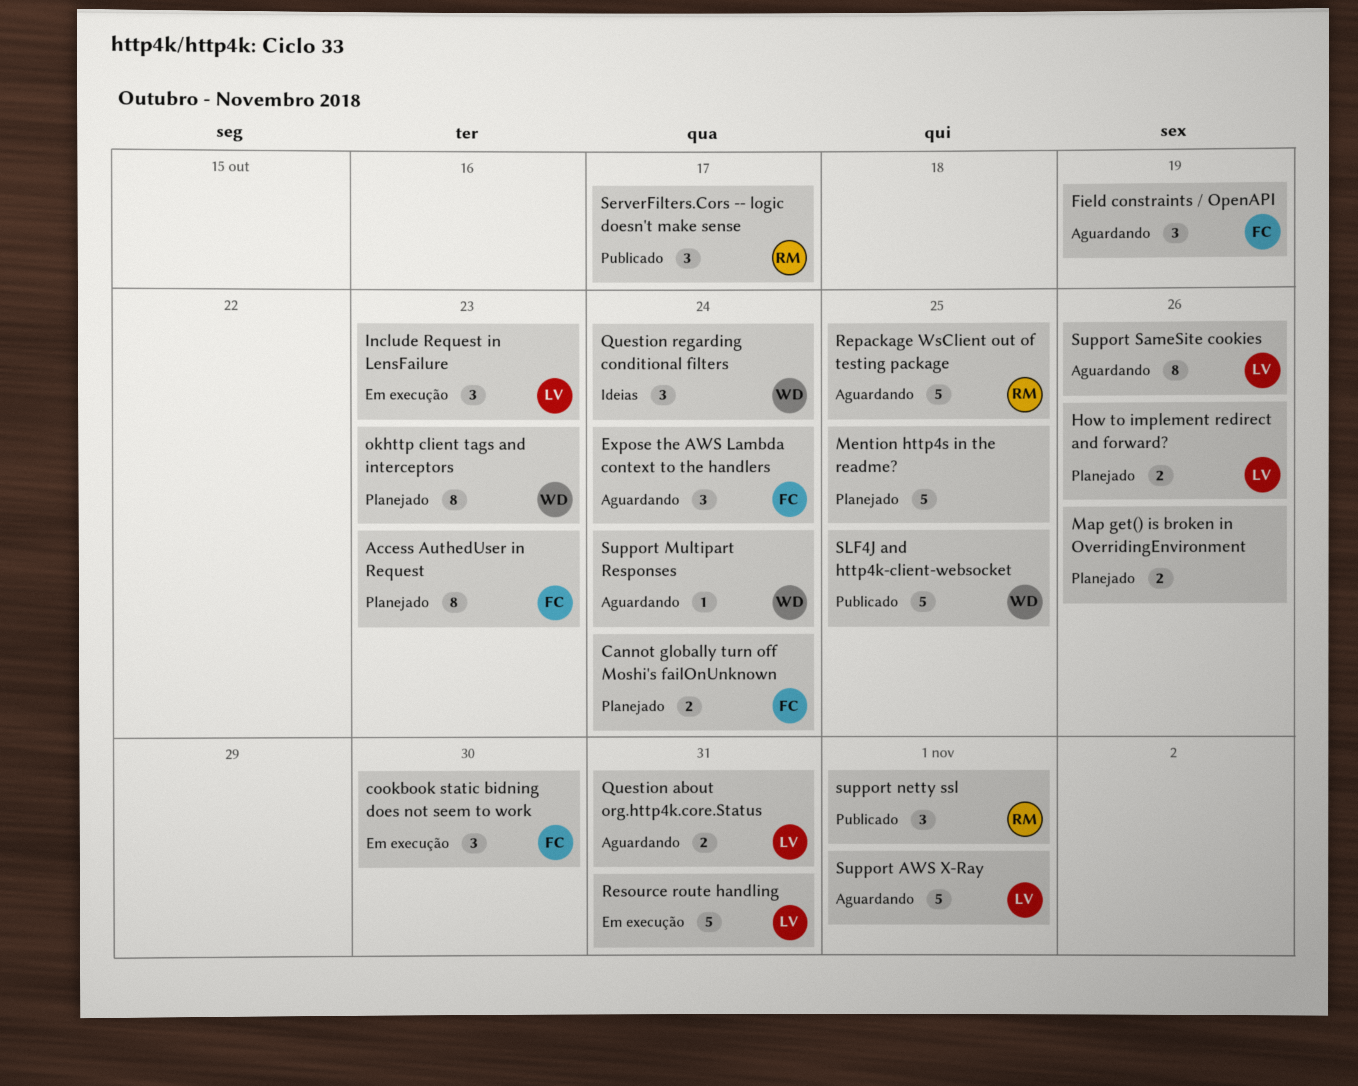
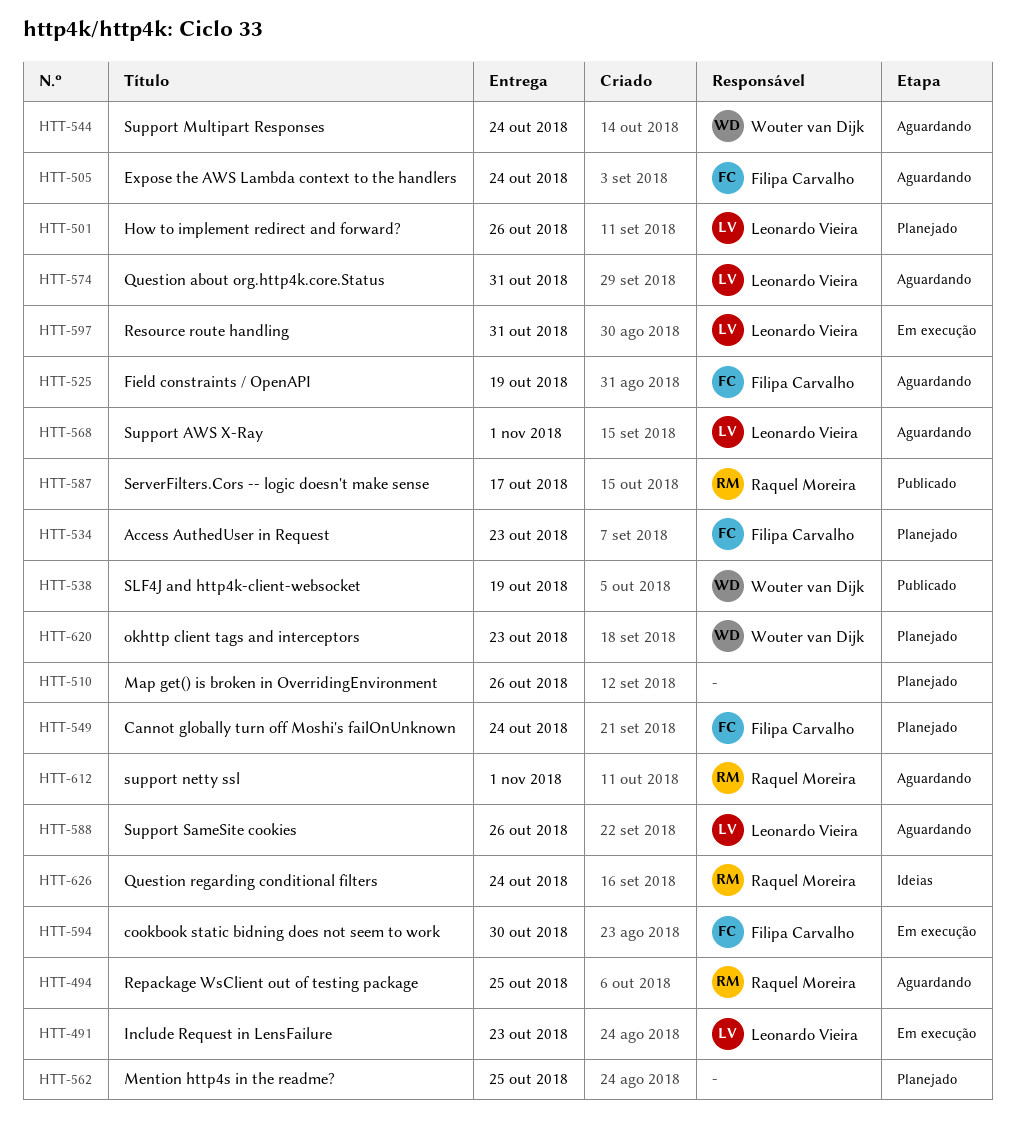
Question regarding conditional filters, owner: Wouter van Dijk -> Raquel Moreira
SLF4J and http4k-client-websocket, due: Oct 25 -> Oct 19
support netty ssl, status: Publicado -> Aguardando

